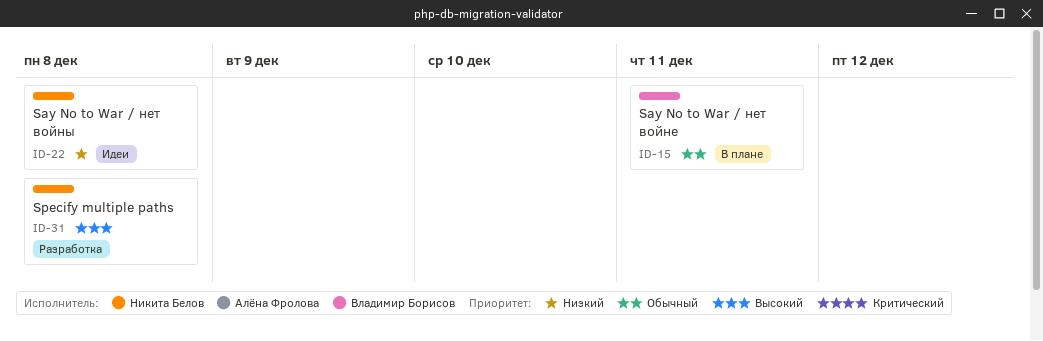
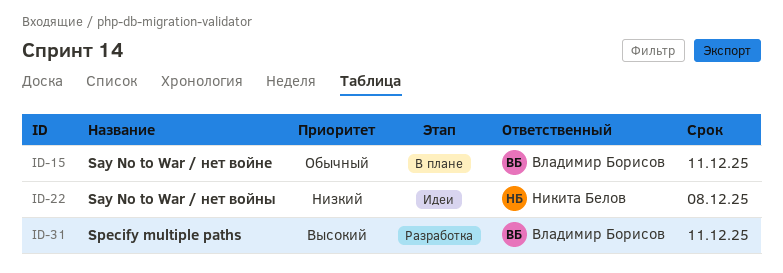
ID-31, owner: Никита Белов -> Владимир Борисов
ID-31, due: Dec 8 -> Dec 11

